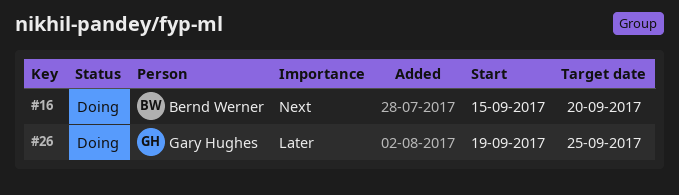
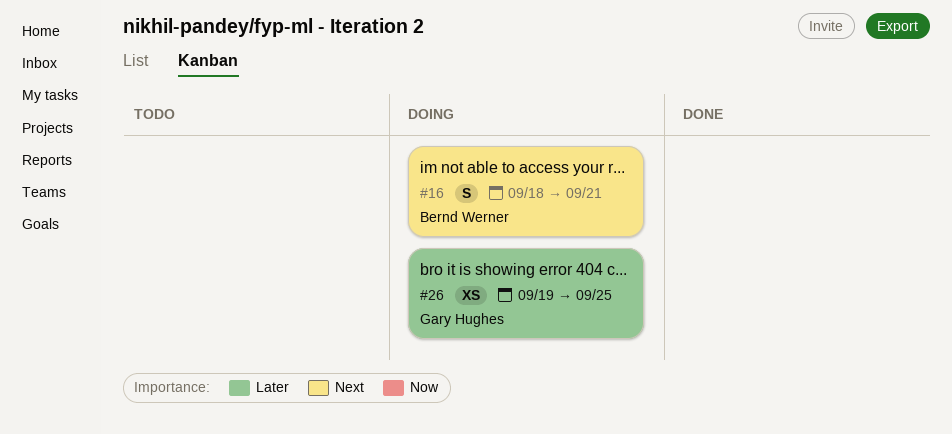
#16, start: Sep 15 -> Sep 18
#16, due: Sep 20 -> Sep 21

